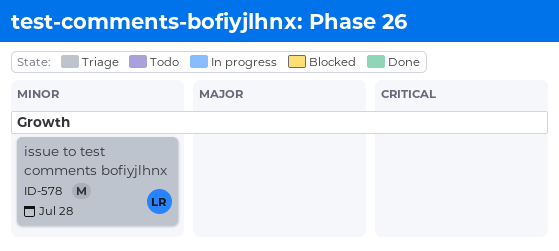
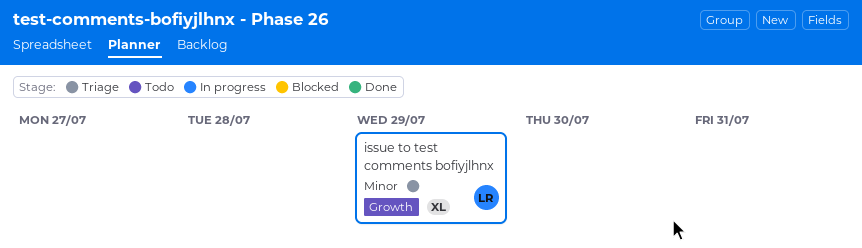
issue to test comments bofiyjlhnx, estimate: M -> XL
issue to test comments bofiyjlhnx, due: Jul 28 -> Jul 29

